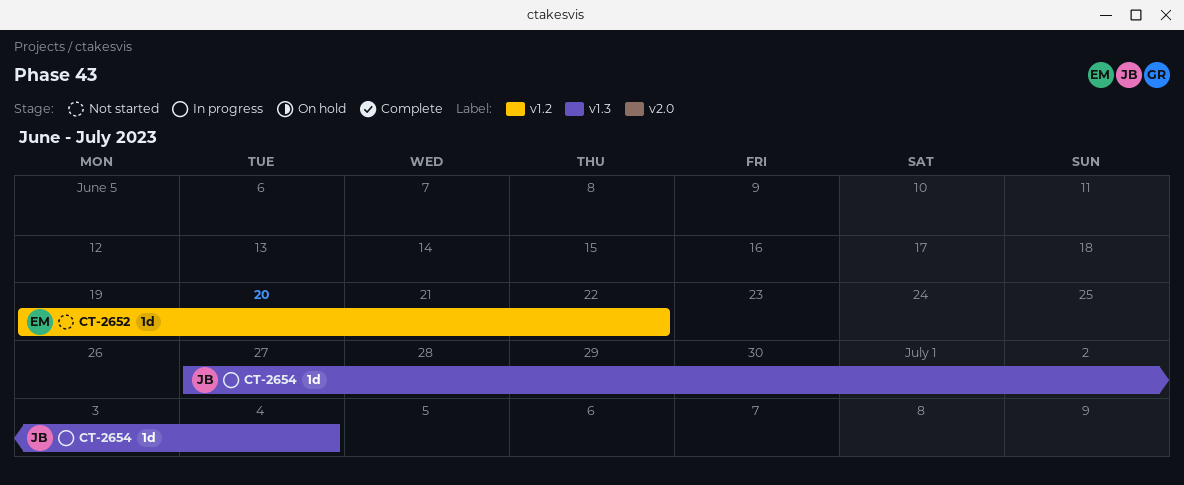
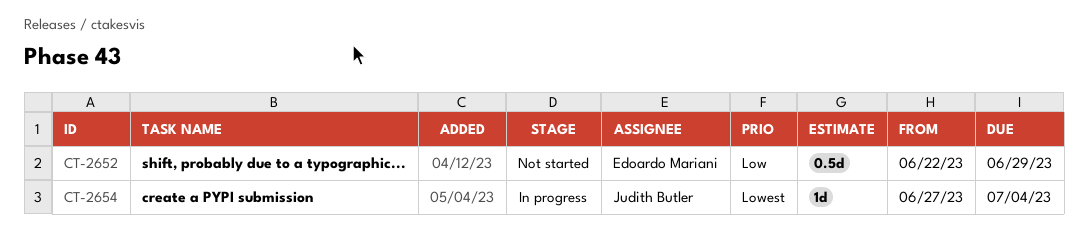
CT-2652, estimate: 1d -> 0.5d
CT-2652, start: Jun 19 -> Jun 22
CT-2652, due: Jun 22 -> Jun 29

